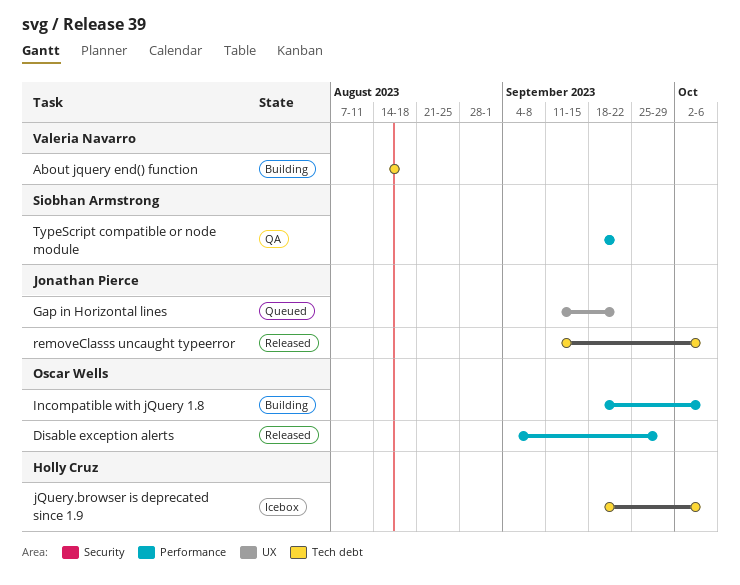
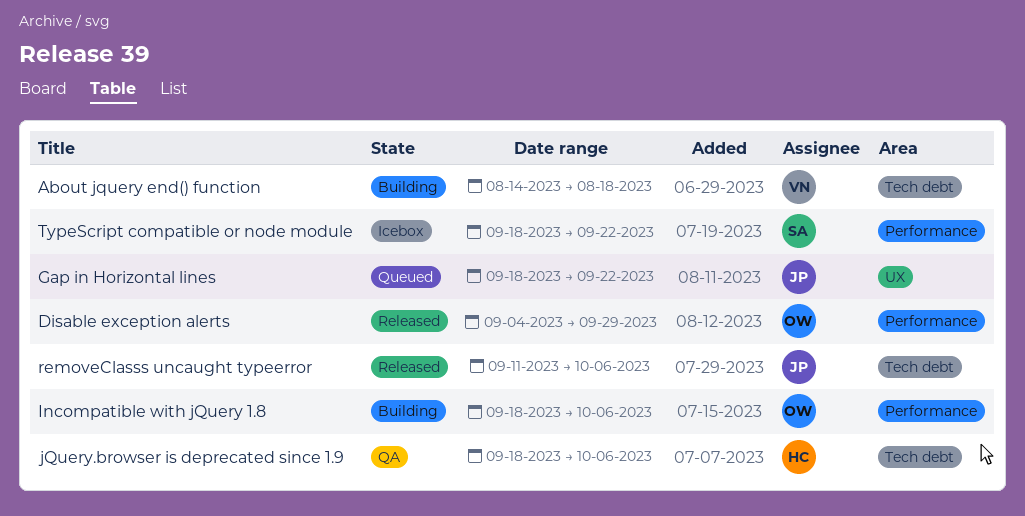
Gap in Horizontal lines, start: Sep 11 -> Sep 18
jQuery.browser is deprecated since 1.9, status: Icebox -> QA
TypeScript compatible or node module, status: QA -> Icebox

